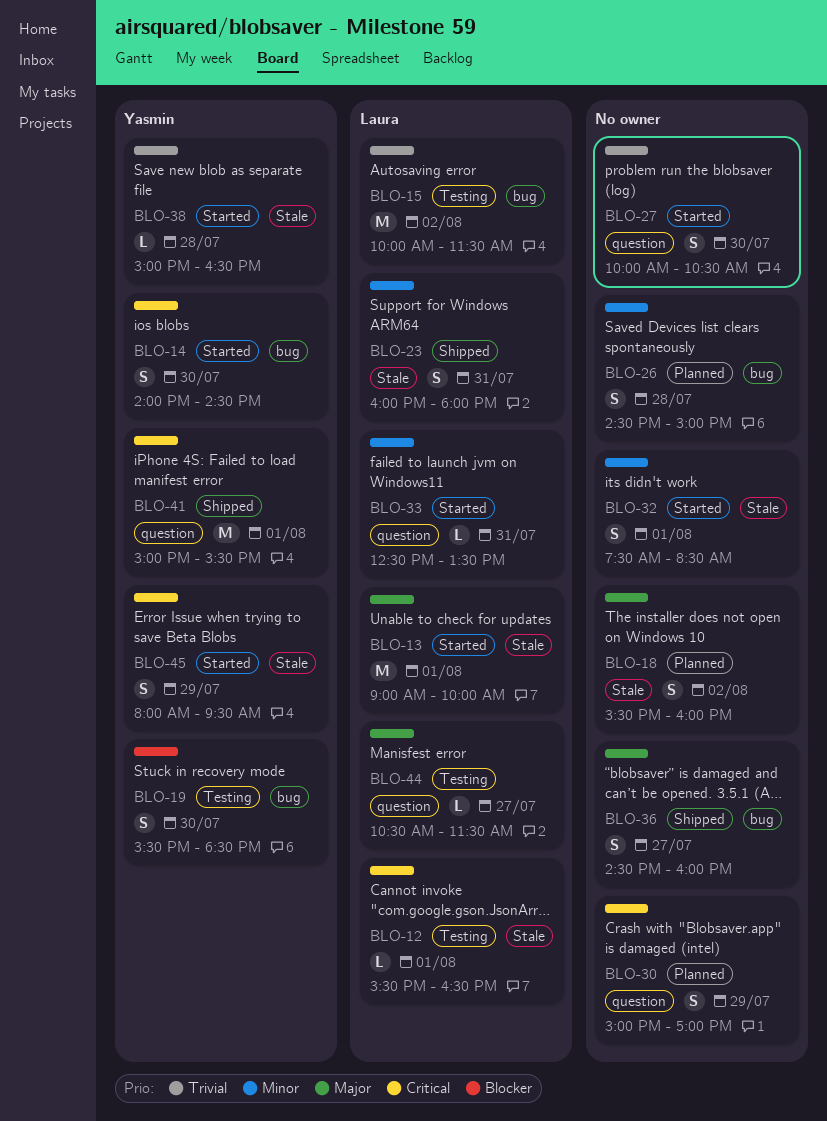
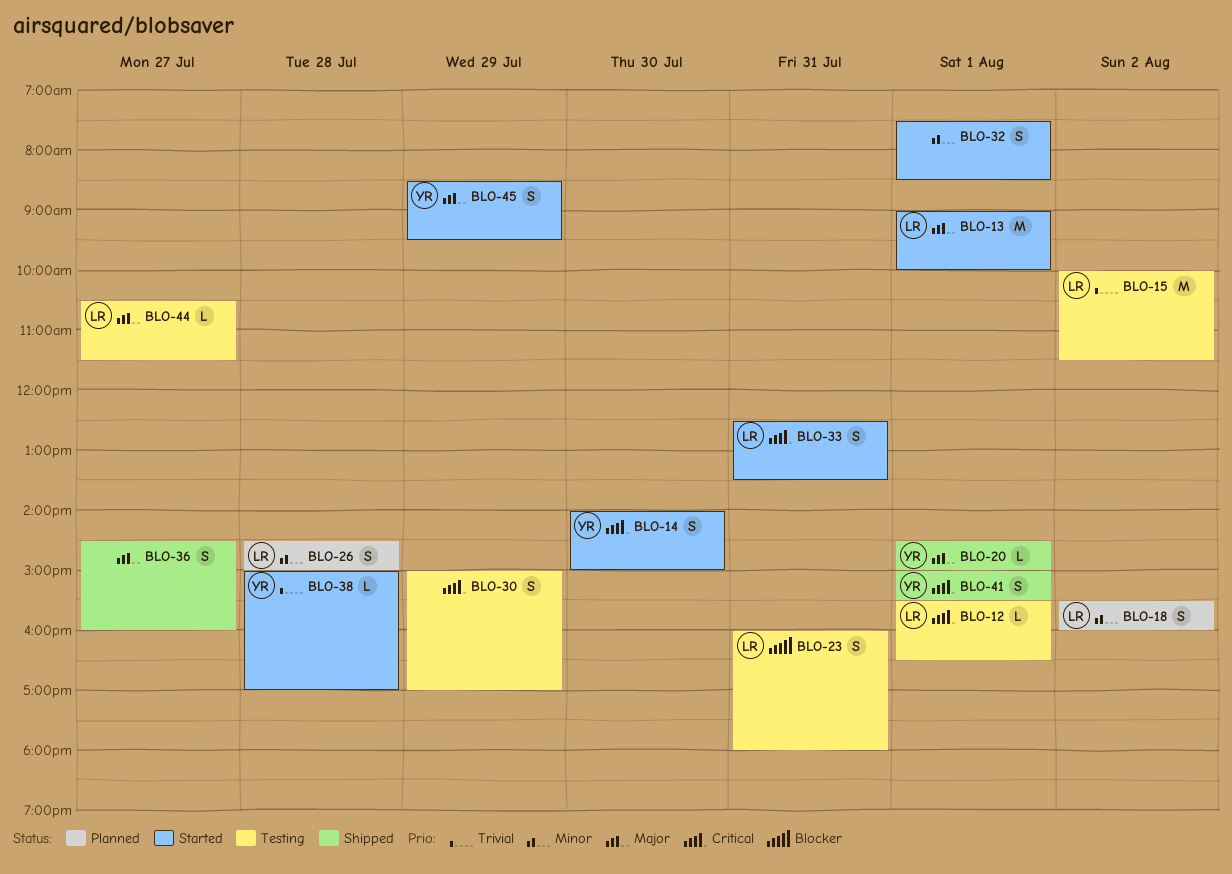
BLO-14, ends: 14:30 -> 15:00
BLO-18, owner: none -> Laura
BLO-18, priority: Major -> Minor
BLO-19: present -> none
BLO-20: none -> present
BLO-23, status: Shipped -> Testing
BLO-23, priority: Minor -> Blocker
BLO-26, owner: none -> Laura
BLO-27: present -> none
BLO-30, status: Planned -> Testing
BLO-33, priority: Minor -> Critical
BLO-33, estimate: L -> S
BLO-38, ends: 16:30 -> 17:00
BLO-41, estimate: M -> S
BLO-45, priority: Critical -> Major
BLO-45, begins: 08:00 -> 08:30

